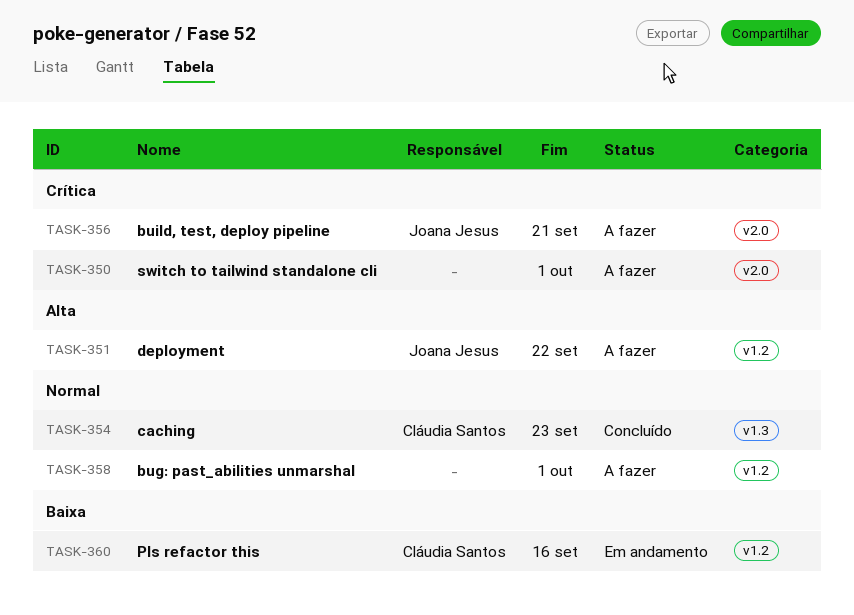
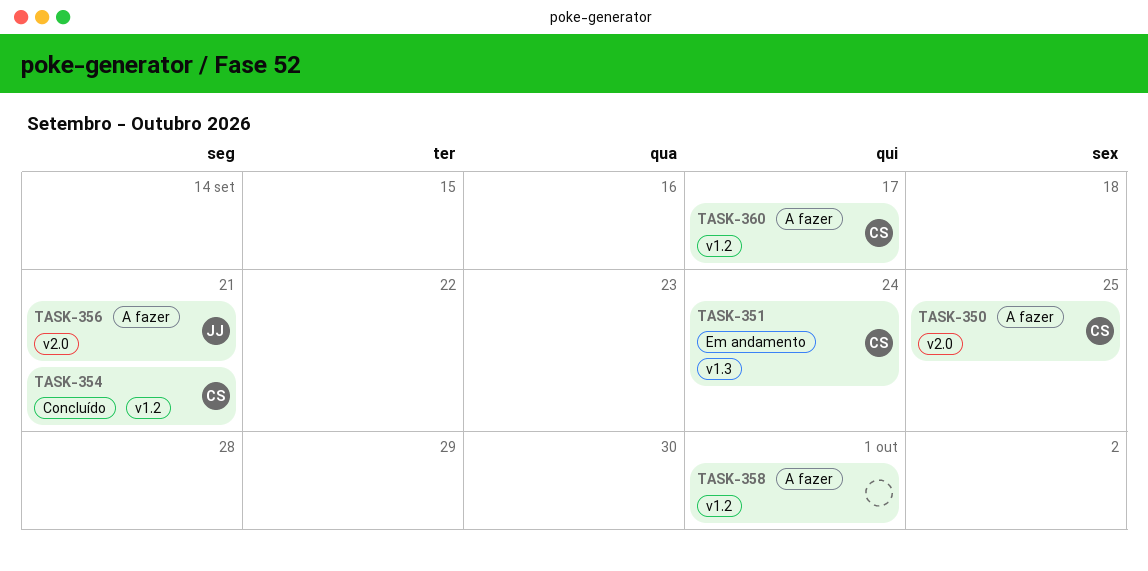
TASK-350, owner: none -> Cláudia Santos
TASK-350, due: Oct 1 -> Sep 25
TASK-351, status: A fazer -> Em andamento
TASK-351, owner: Joana Jesus -> Cláudia Santos
TASK-351, label: v1.2 -> v1.3
TASK-351, due: Sep 22 -> Sep 24
TASK-354, label: v1.3 -> v1.2
TASK-354, due: Sep 23 -> Sep 21
TASK-360, status: Em andamento -> A fazer
TASK-360, due: Sep 16 -> Sep 17

